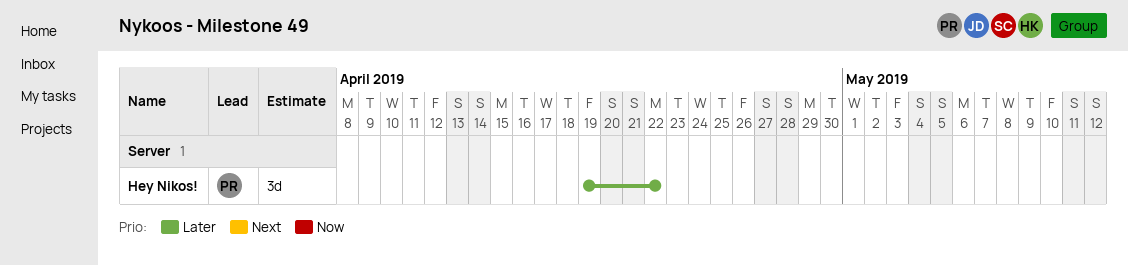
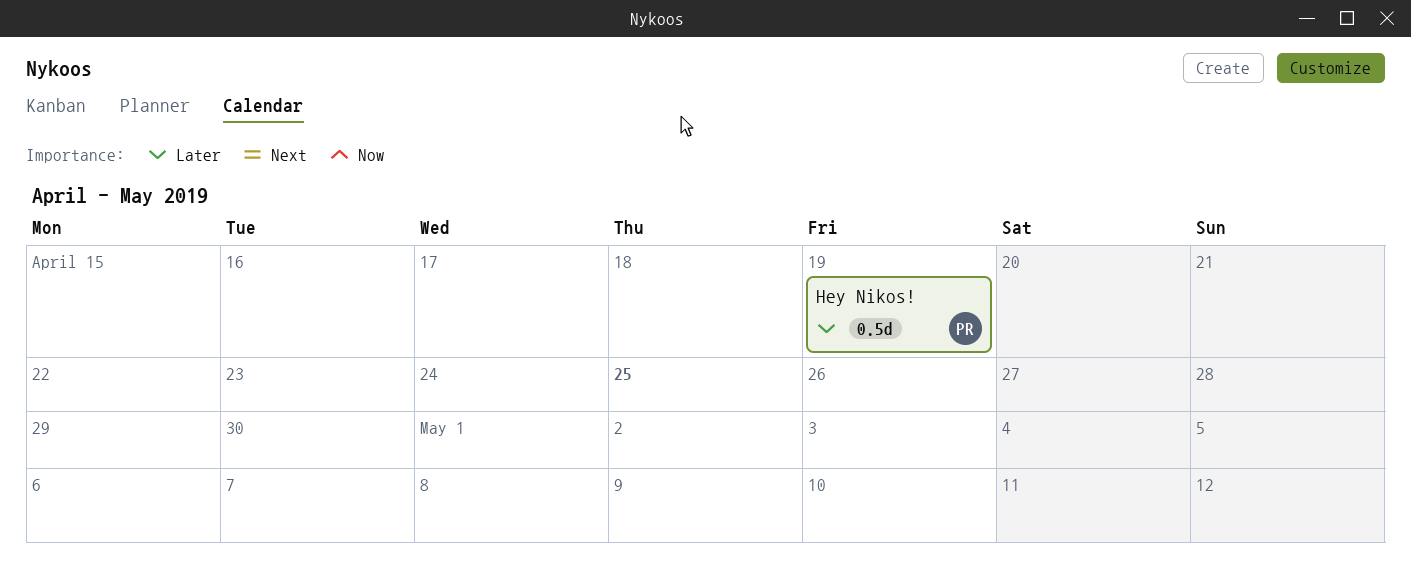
Hey Nikos!, estimate: 3d -> 0.5d
Hey Nikos!, due: Apr 22 -> Apr 19

